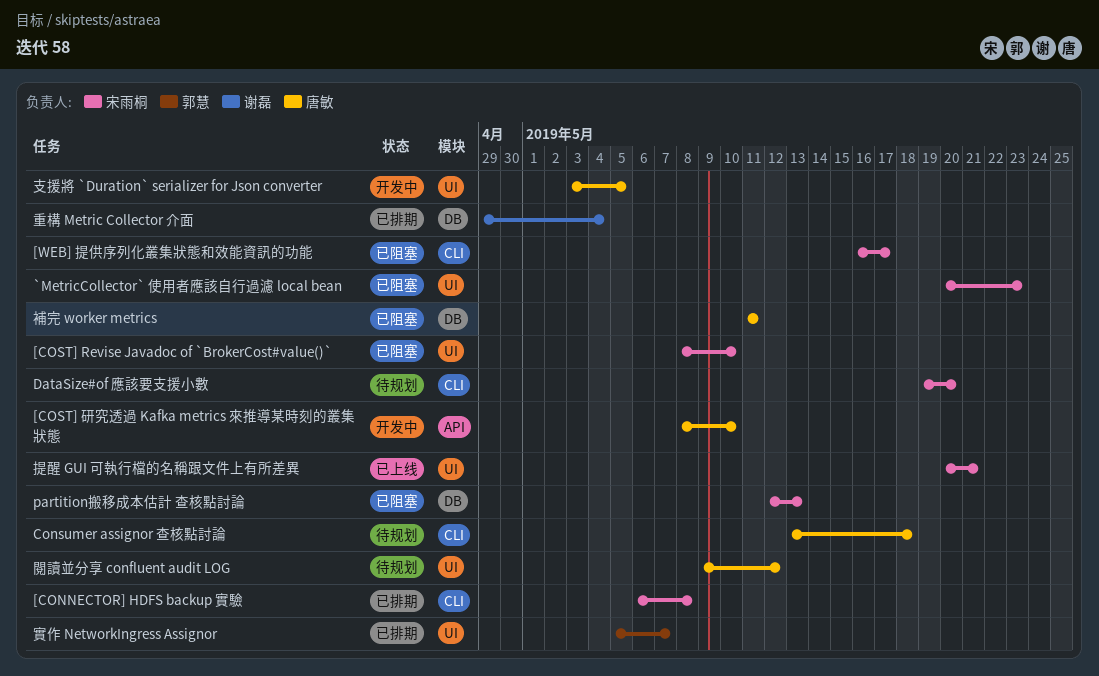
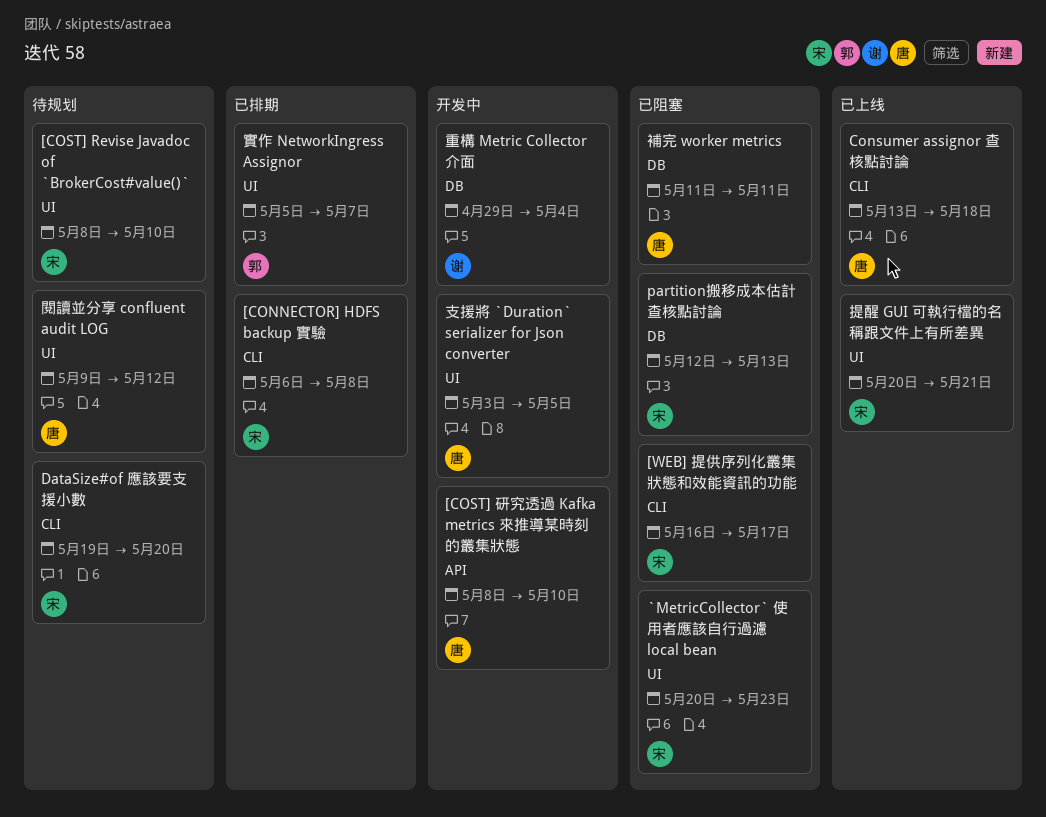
[COST] Revise Javadoc of `BrokerCost#value()`, status: 已阻塞 -> 待规划
Consumer assignor 查核點討論, status: 待规划 -> 已上线
重構 Metric Collector 介面, status: 已排期 -> 开发中

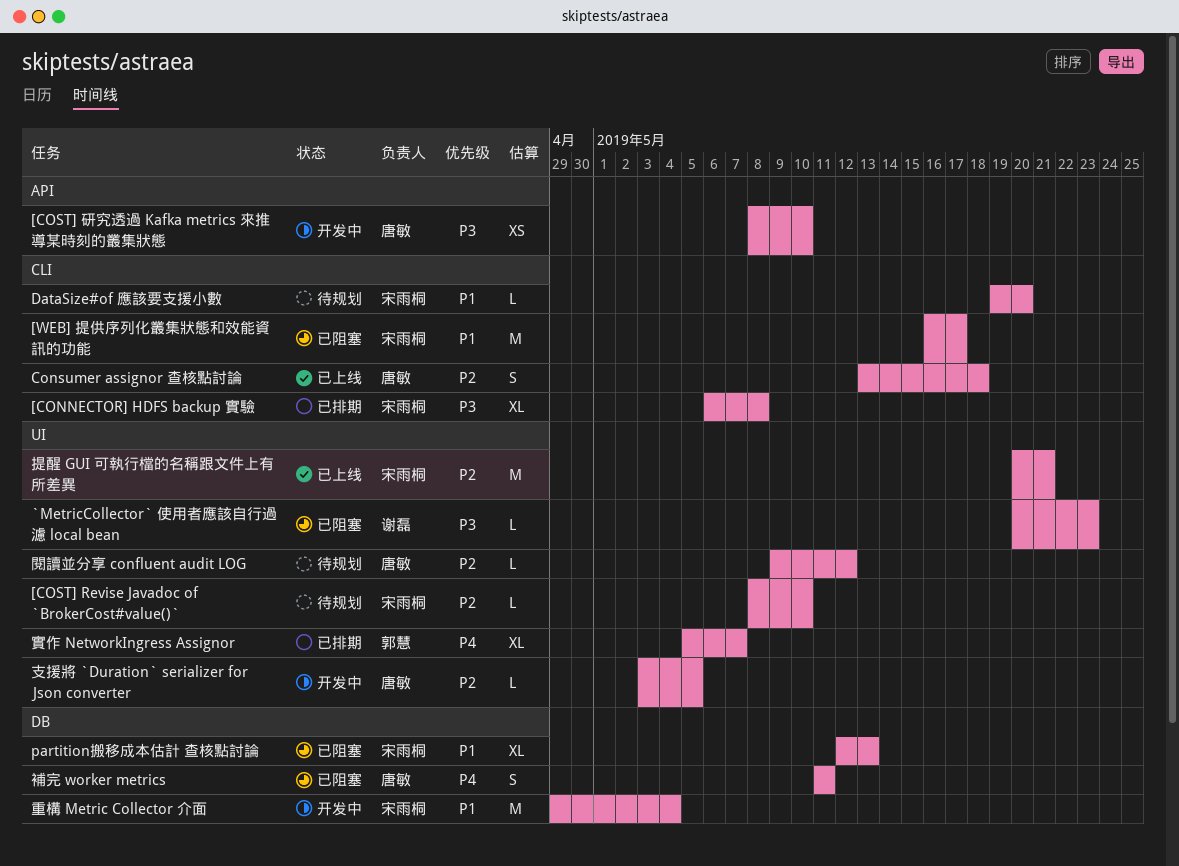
`MetricCollector` 使用者應該自行過濾 local bean, owner: 宋雨桐 -> 谢磊
重構 Metric Collector 介面, owner: 谢磊 -> 宋雨桐

